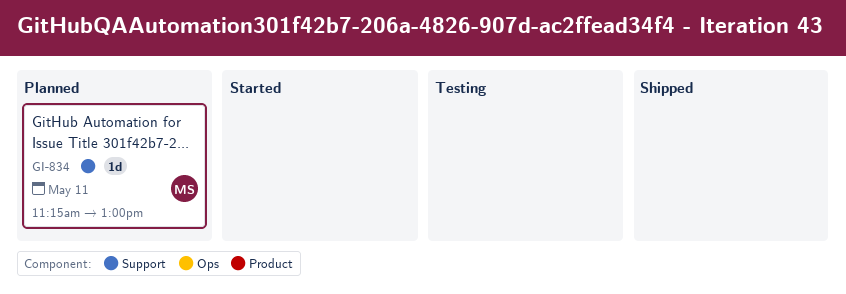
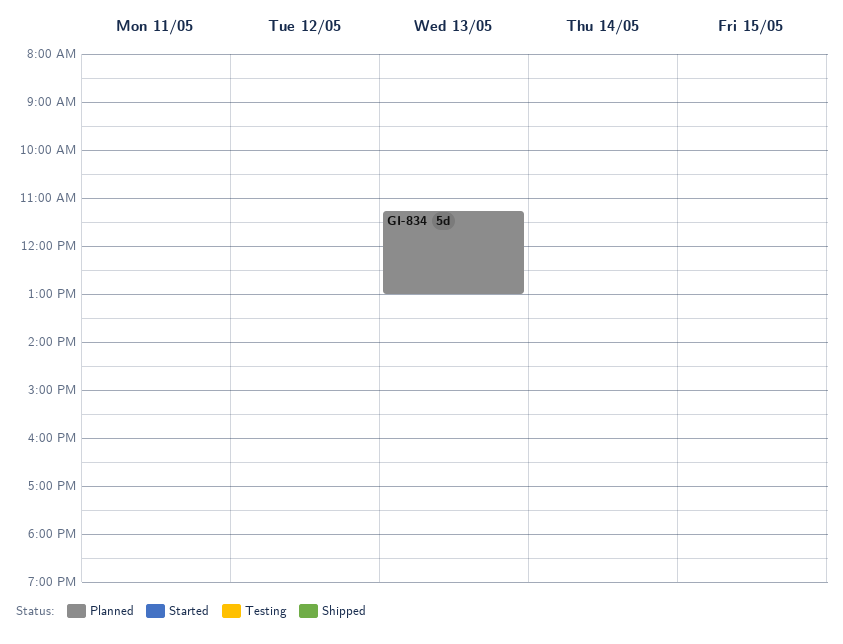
GI-834, estimate: 1d -> 5d
GI-834, day: May 11 -> May 13

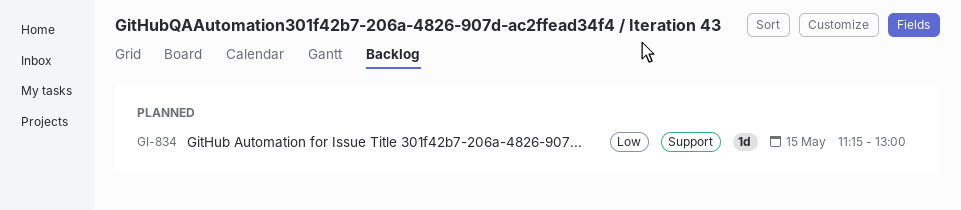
GI-834, estimate: 5d -> 1d
GI-834, day: May 13 -> May 15

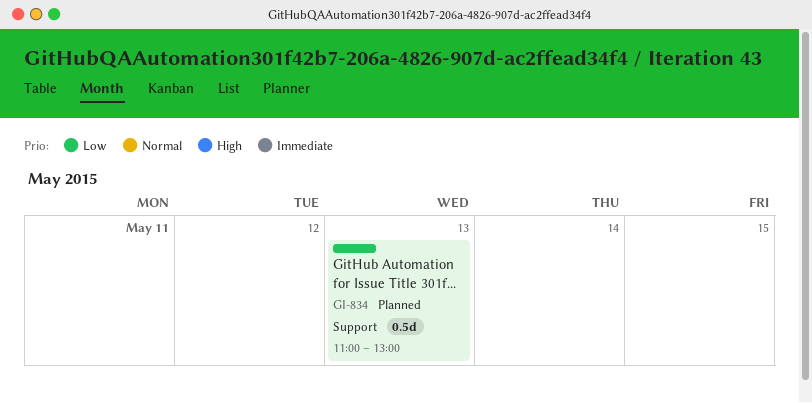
GI-834, estimate: 1d -> 0.5d
GI-834, day: May 15 -> May 13
GI-834, begins: 11:15 -> 11:00

